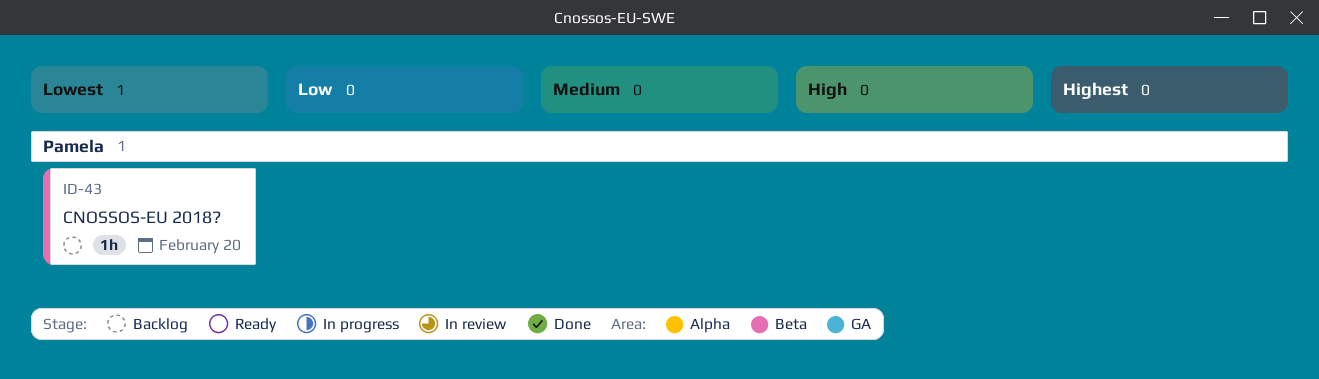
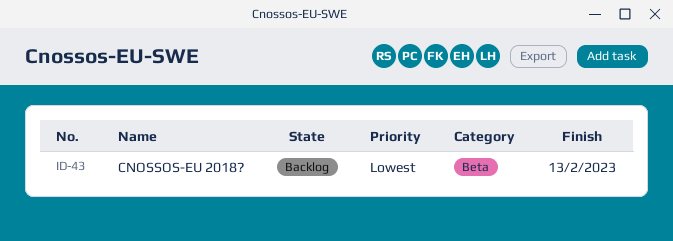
ID-43, due: Feb 20 -> Feb 13

